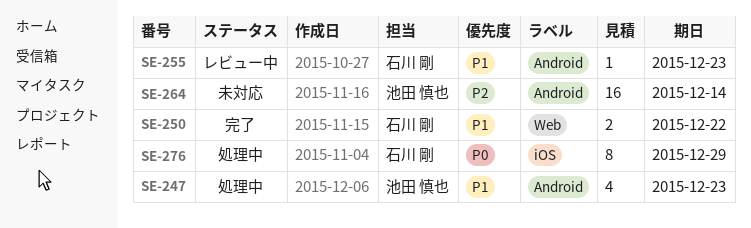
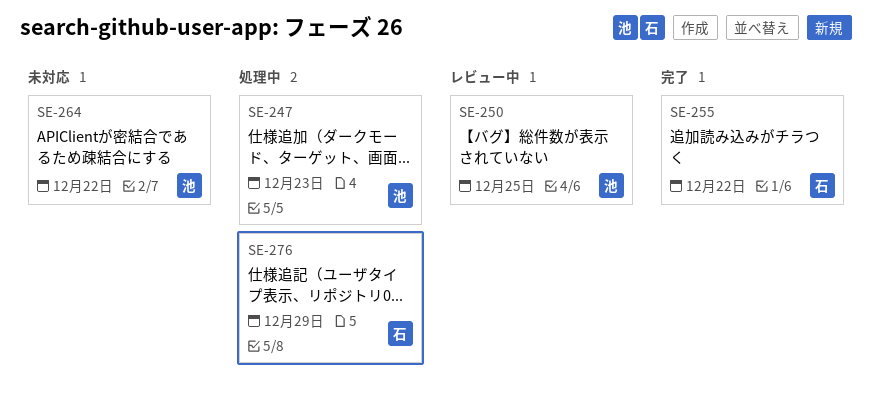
SE-250, status: 完了 -> レビュー中
SE-250, owner: 石川 剛 -> 池田 慎也
SE-250, due: Dec 22 -> Dec 25
SE-255, status: レビュー中 -> 完了
SE-255, due: Dec 23 -> Dec 22
SE-264, due: Dec 14 -> Dec 22

